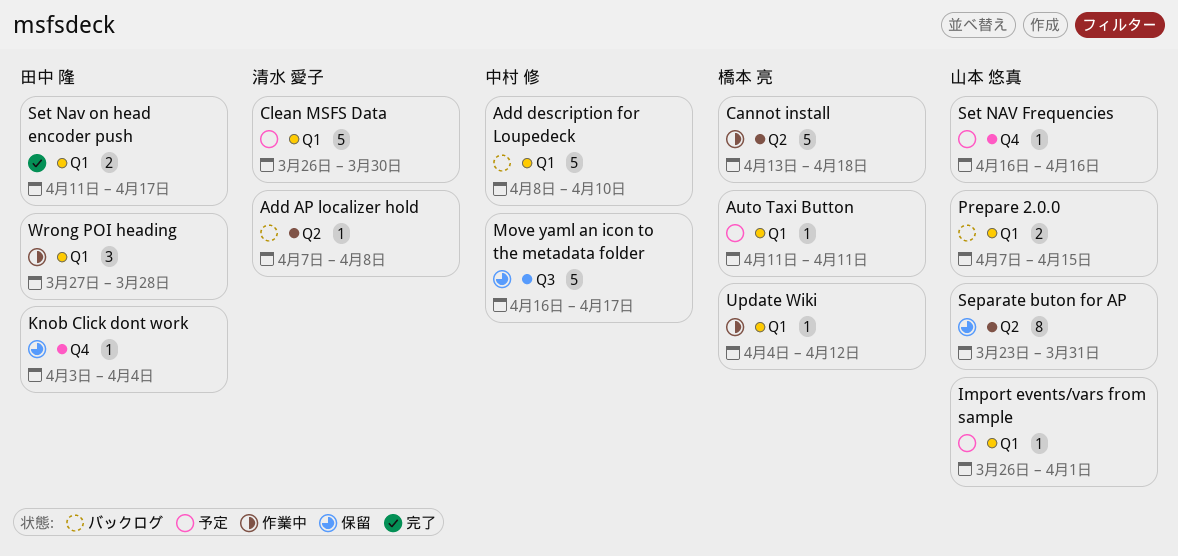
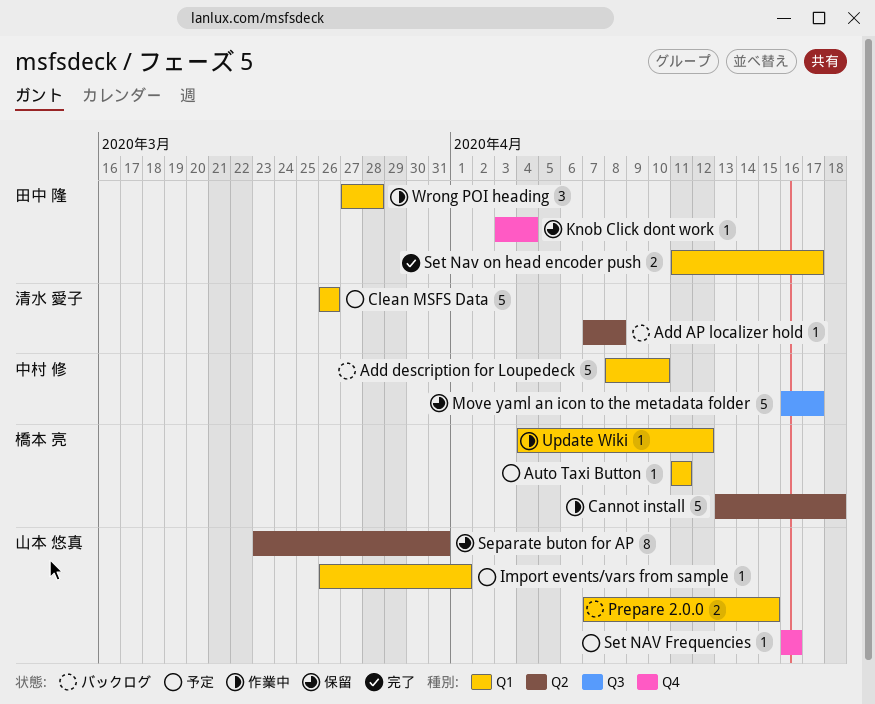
Clean MSFS Data, due: Mar 30 -> Mar 26

